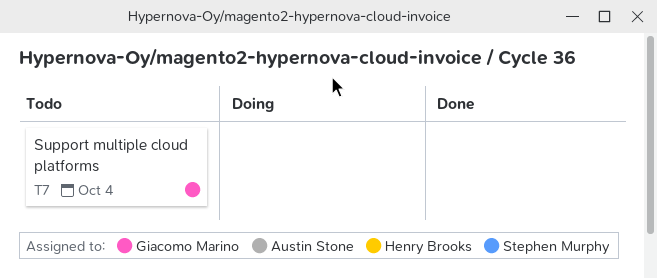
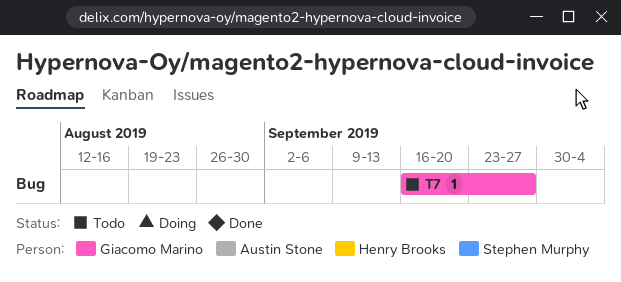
T7, due: Oct 4 -> Sep 27

